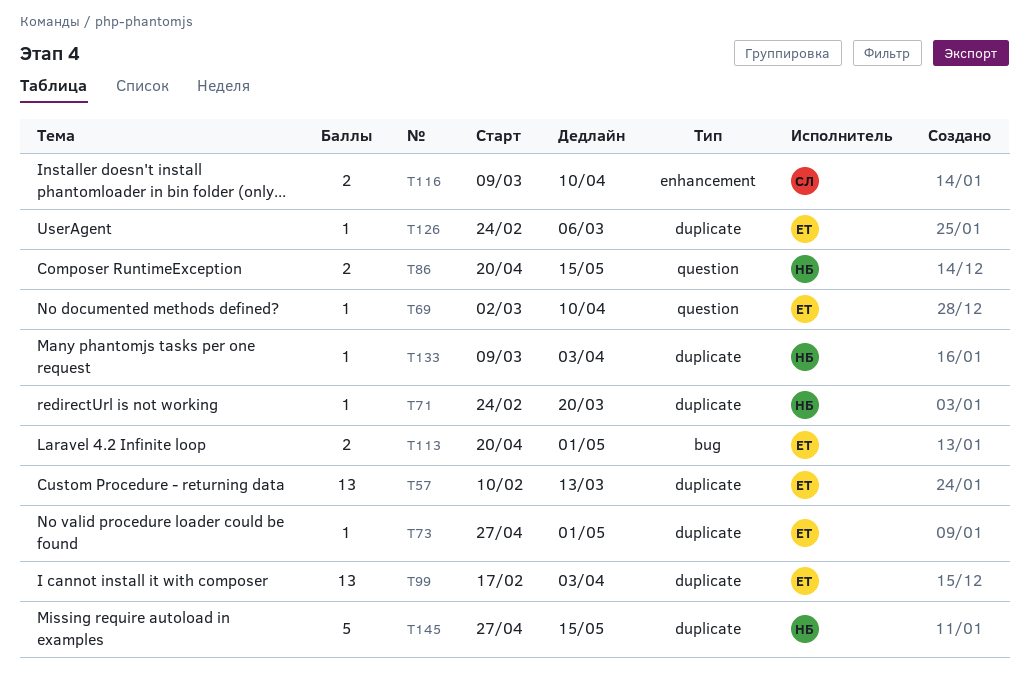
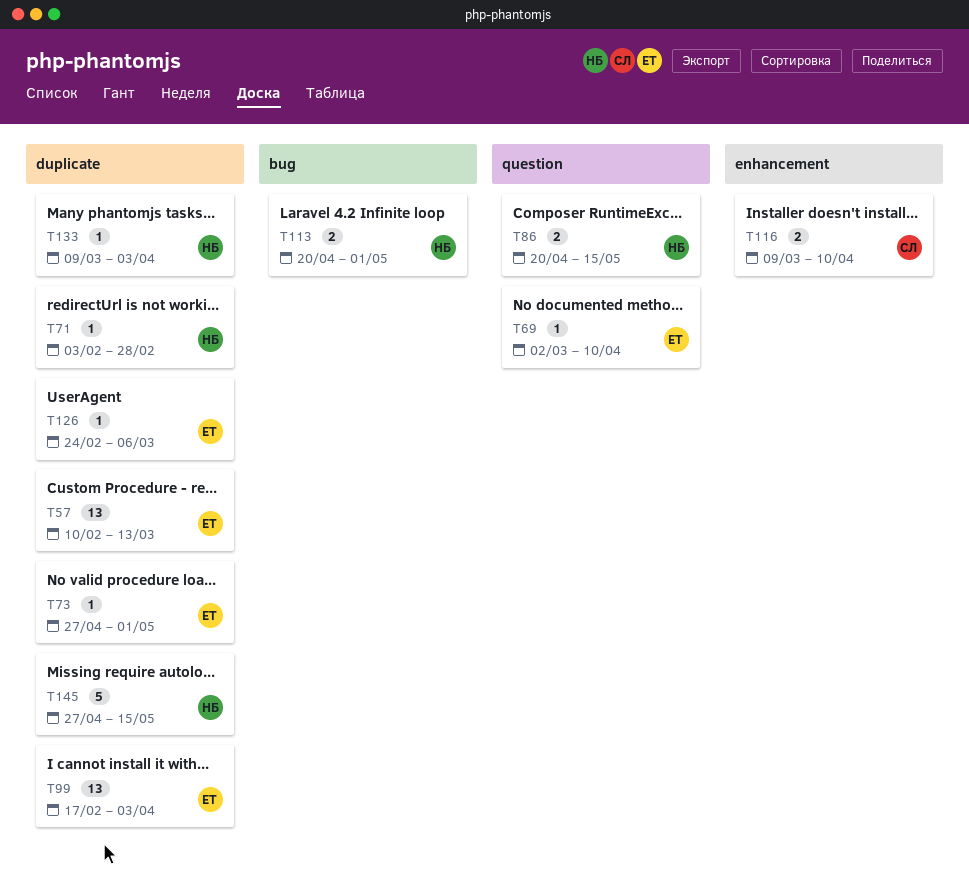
T71, start: Feb 24 -> Feb 3
T71, due: Mar 20 -> Feb 28
T113, owner: ЕТ -> НБ

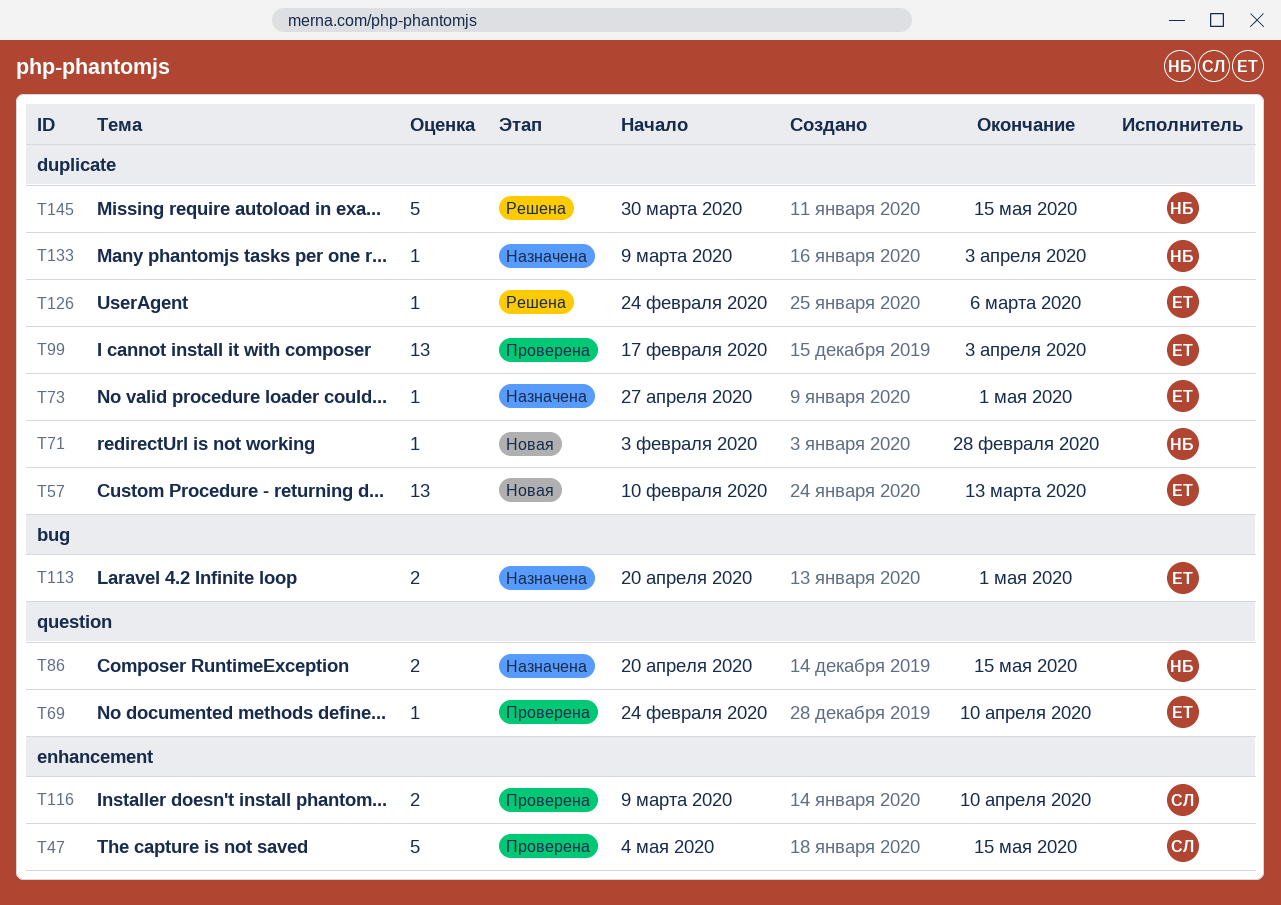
T47: none -> present
T69, start: Mar 2 -> Feb 24
T113, owner: НБ -> ЕТ
T145, start: Apr 27 -> Mar 30

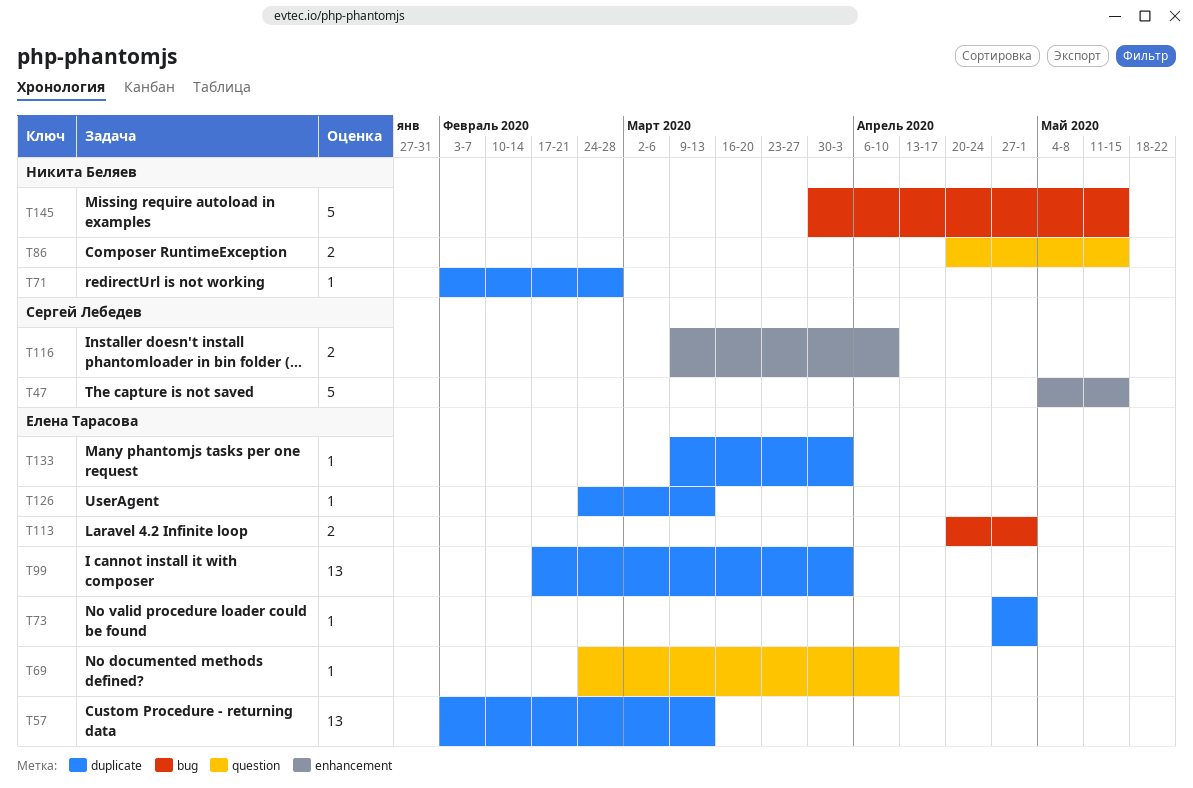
T57, start: Feb 10 -> Feb 3
T126, due: Mar 6 -> Mar 13
T133, owner: Никита Беляев -> Елена Тарасова
T145, label: duplicate -> bug

